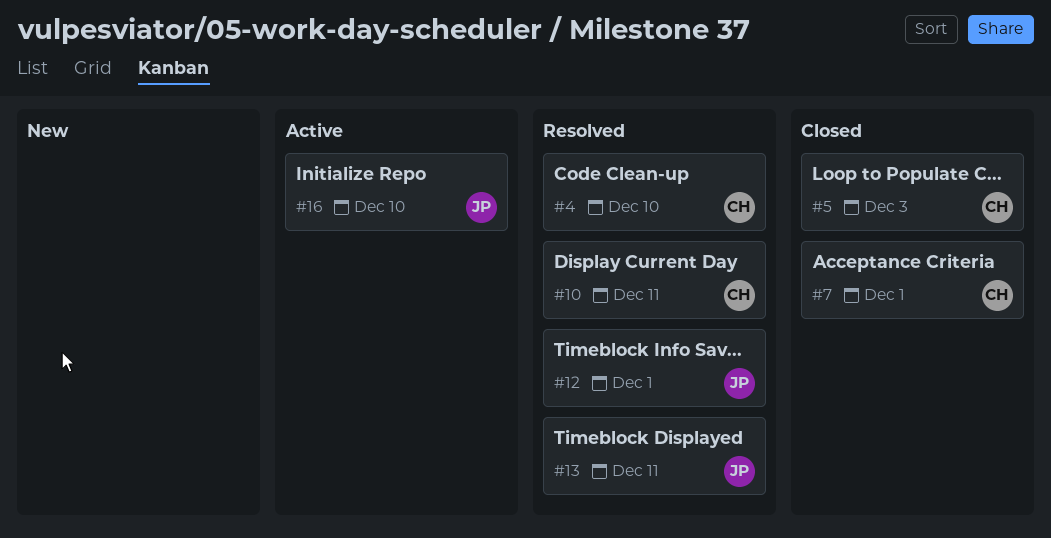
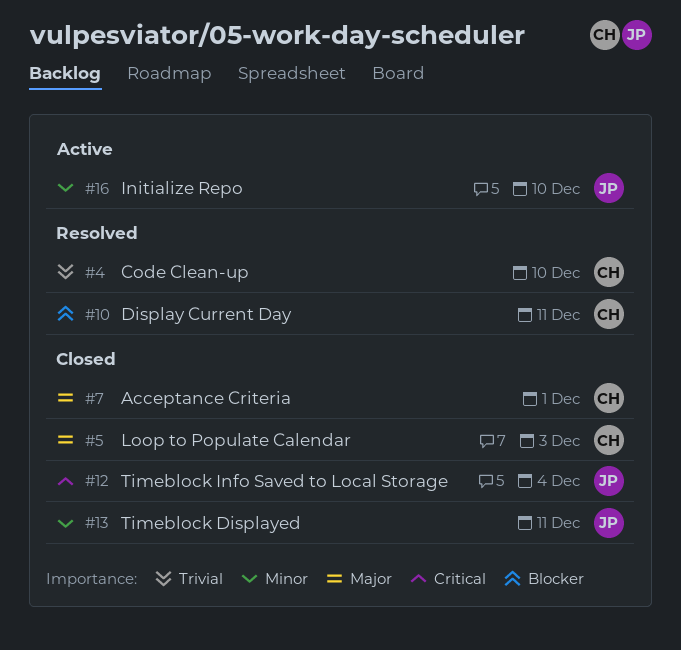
#12, status: Resolved -> Closed
#12, due: Dec 1 -> Dec 4
#13, status: Resolved -> Closed

